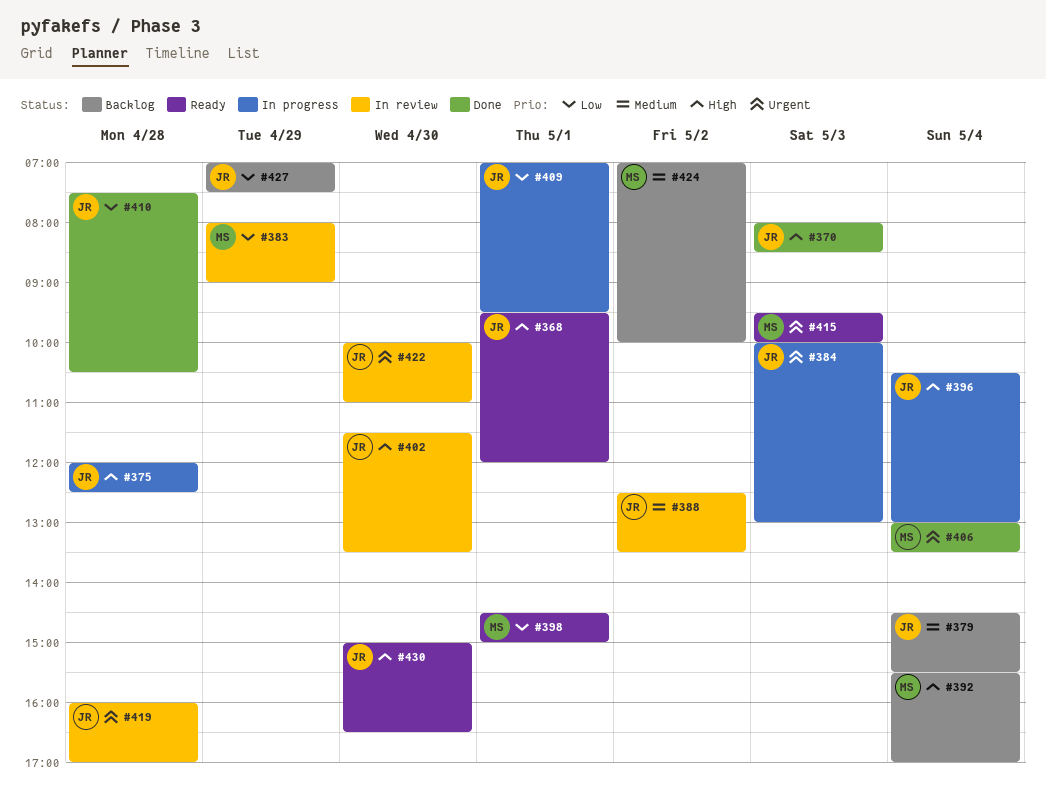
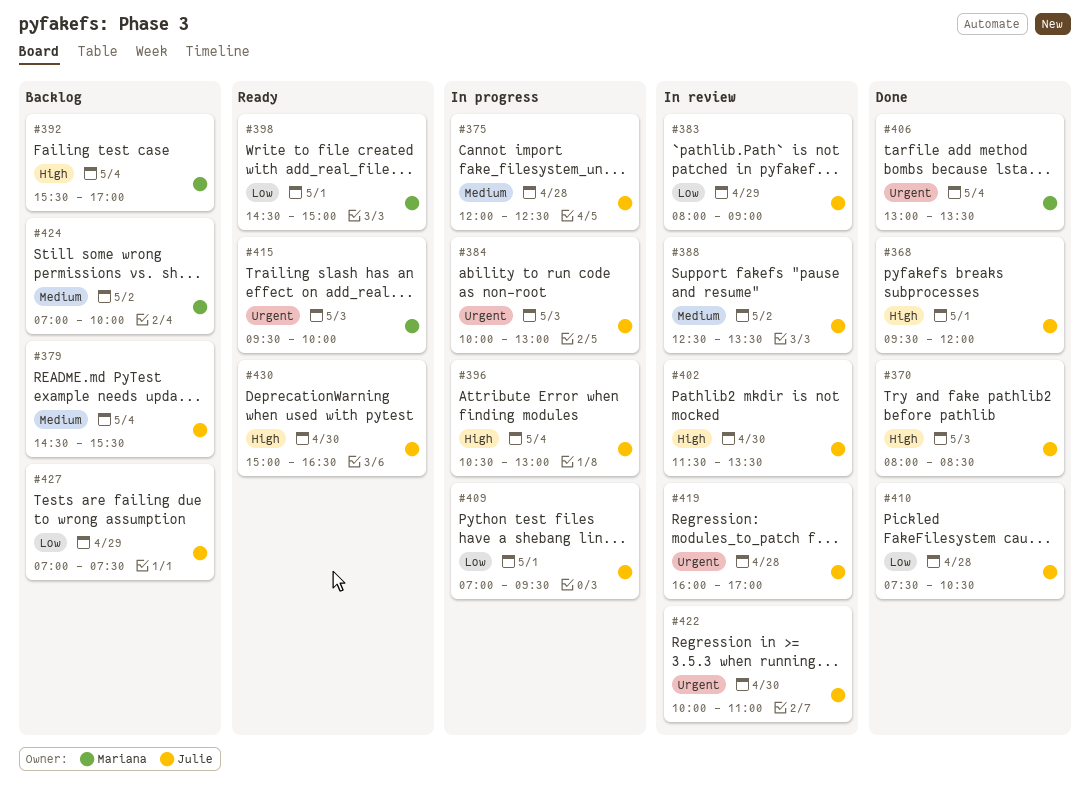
#368, status: Ready -> Done
#375, priority: High -> Medium
#383, owner: Mariana -> Julie

